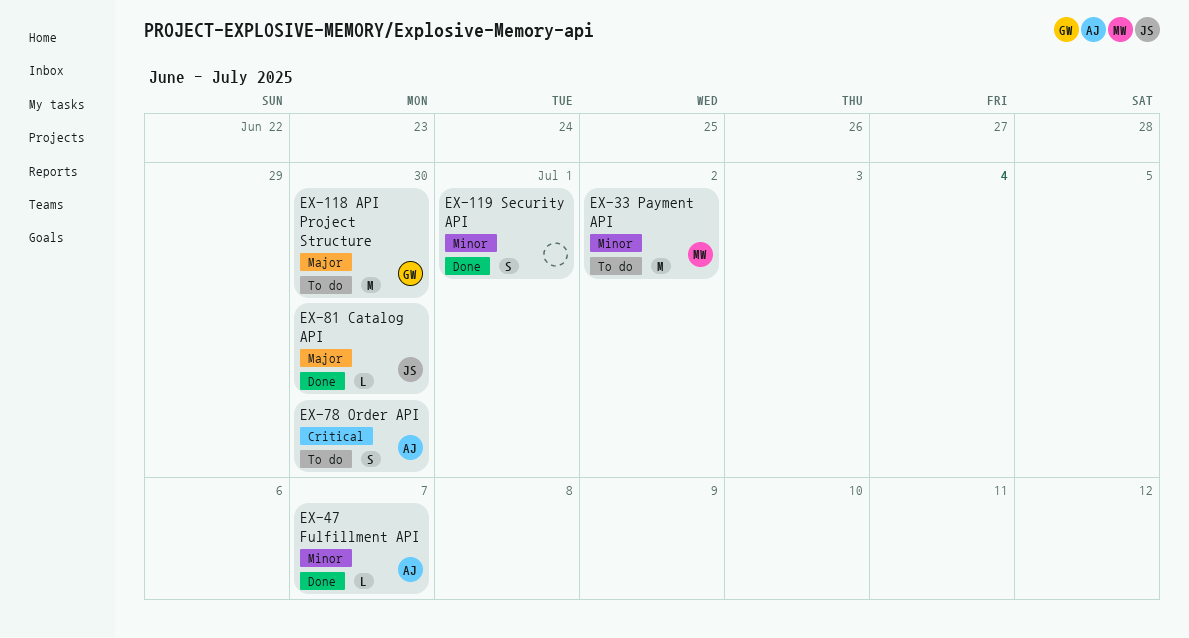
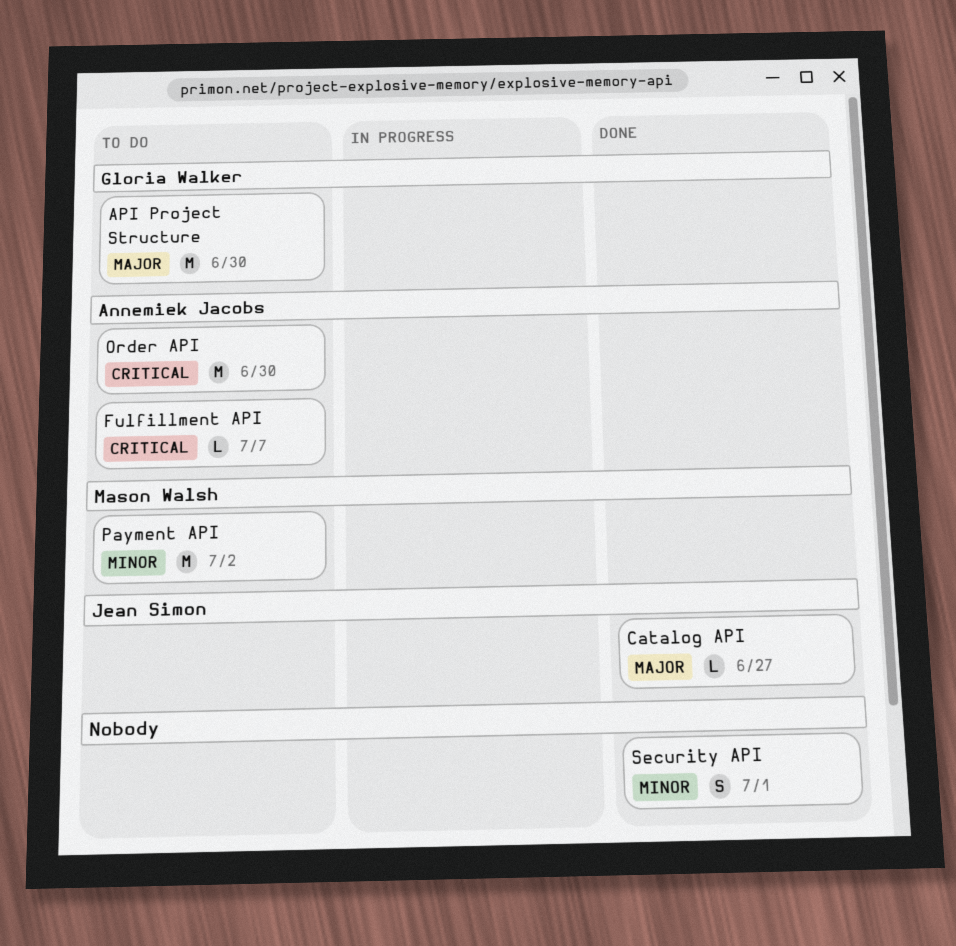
Catalog API, due: Jun 30 -> Jun 27
Fulfillment API, status: Done -> To do
Fulfillment API, priority: Minor -> Critical
Order API, estimate: S -> M

